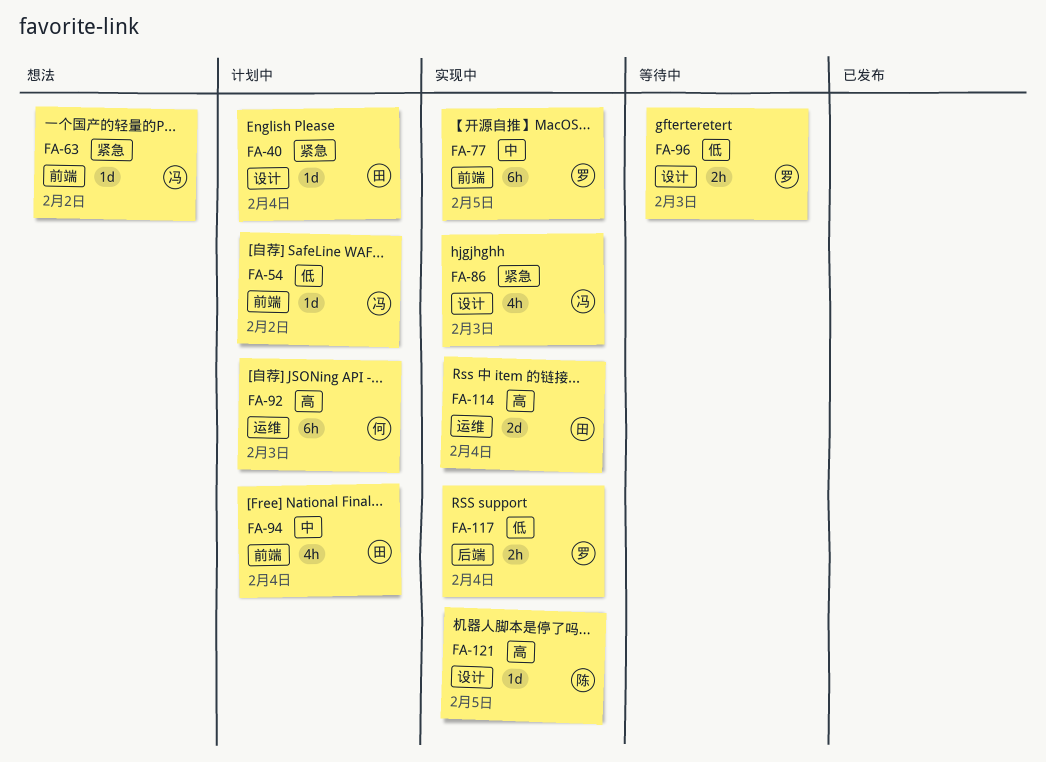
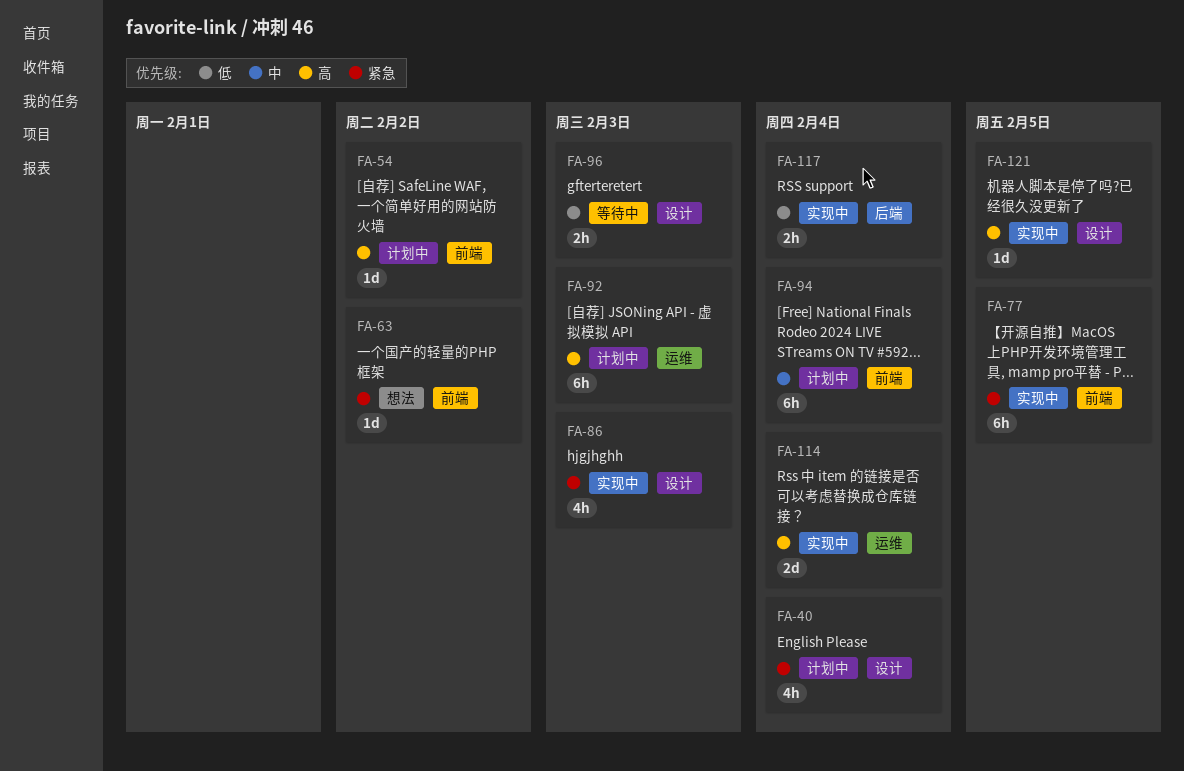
FA-40, estimate: 1d -> 4h
FA-54, priority: 低 -> 高
FA-77, priority: 中 -> 紧急
FA-94, estimate: 4h -> 6h

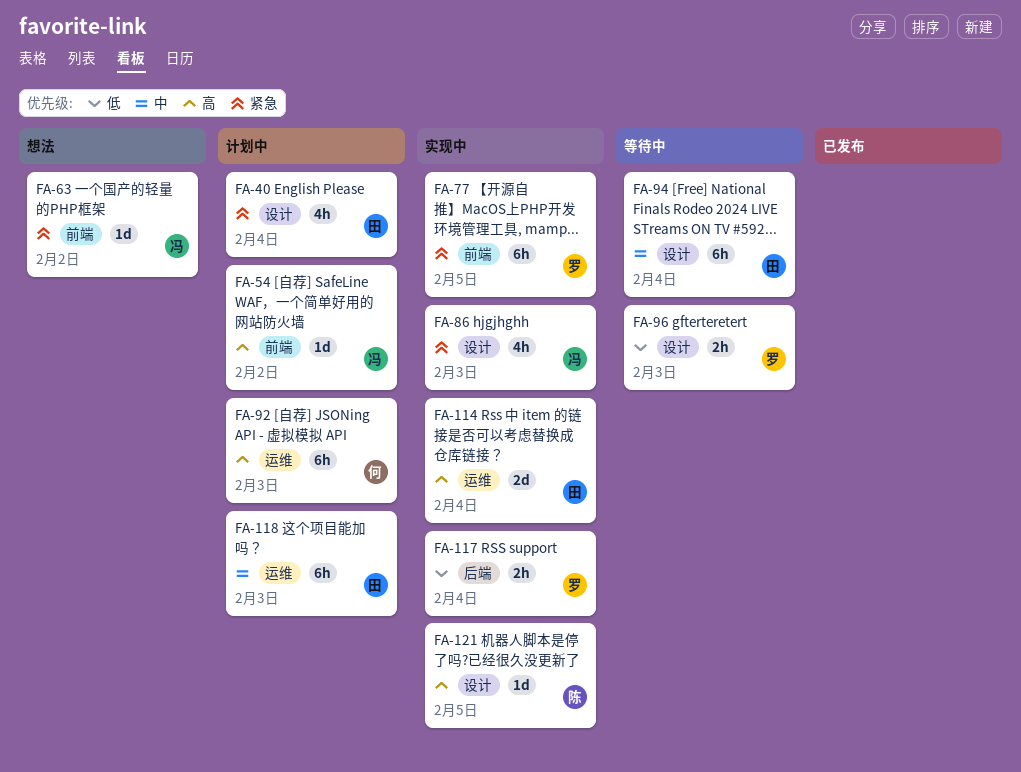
FA-94, status: 计划中 -> 等待中
FA-94, label: 前端 -> 设计
FA-118: none -> present

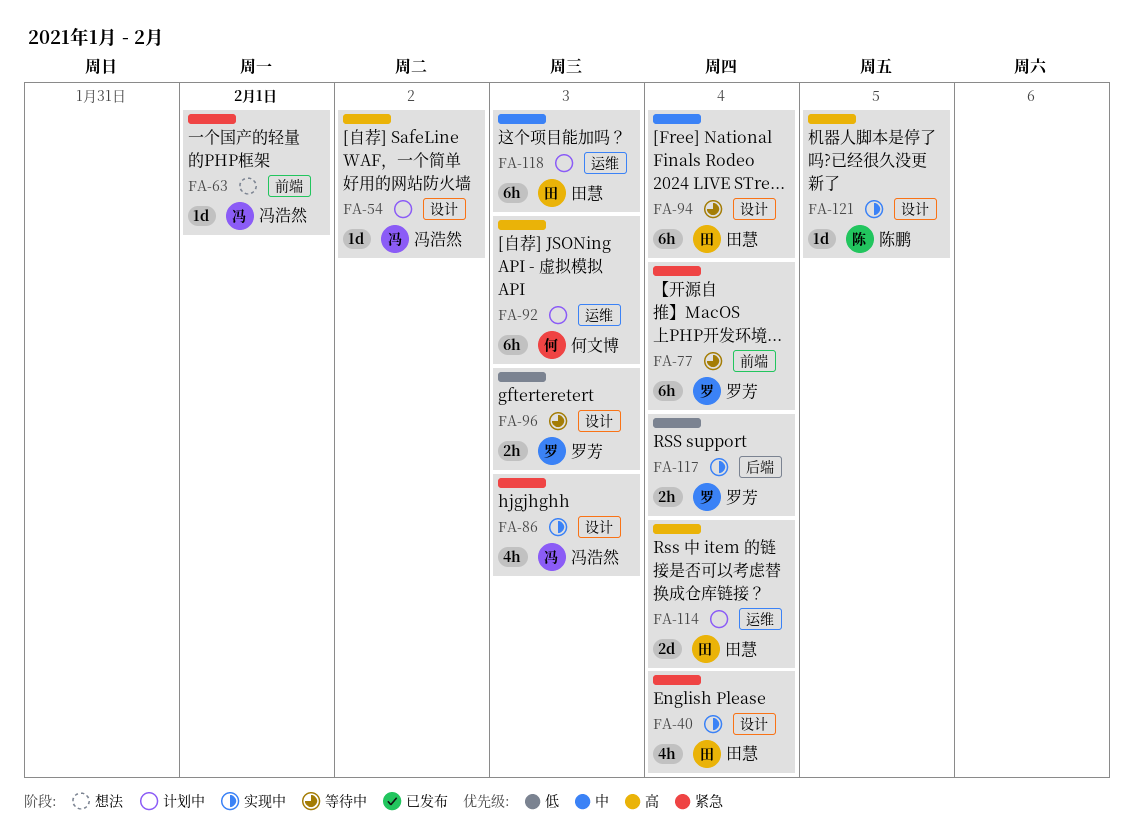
FA-40, status: 计划中 -> 实现中
FA-54, label: 前端 -> 设计
FA-63, due: Feb 2 -> Feb 1
FA-77, status: 实现中 -> 等待中
FA-77, due: Feb 5 -> Feb 4
FA-114, status: 实现中 -> 计划中

